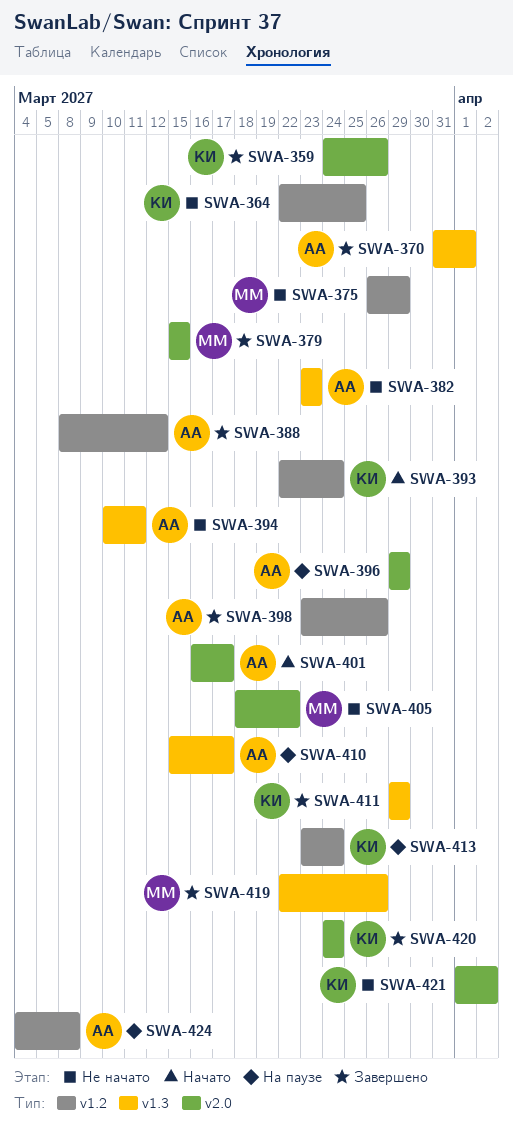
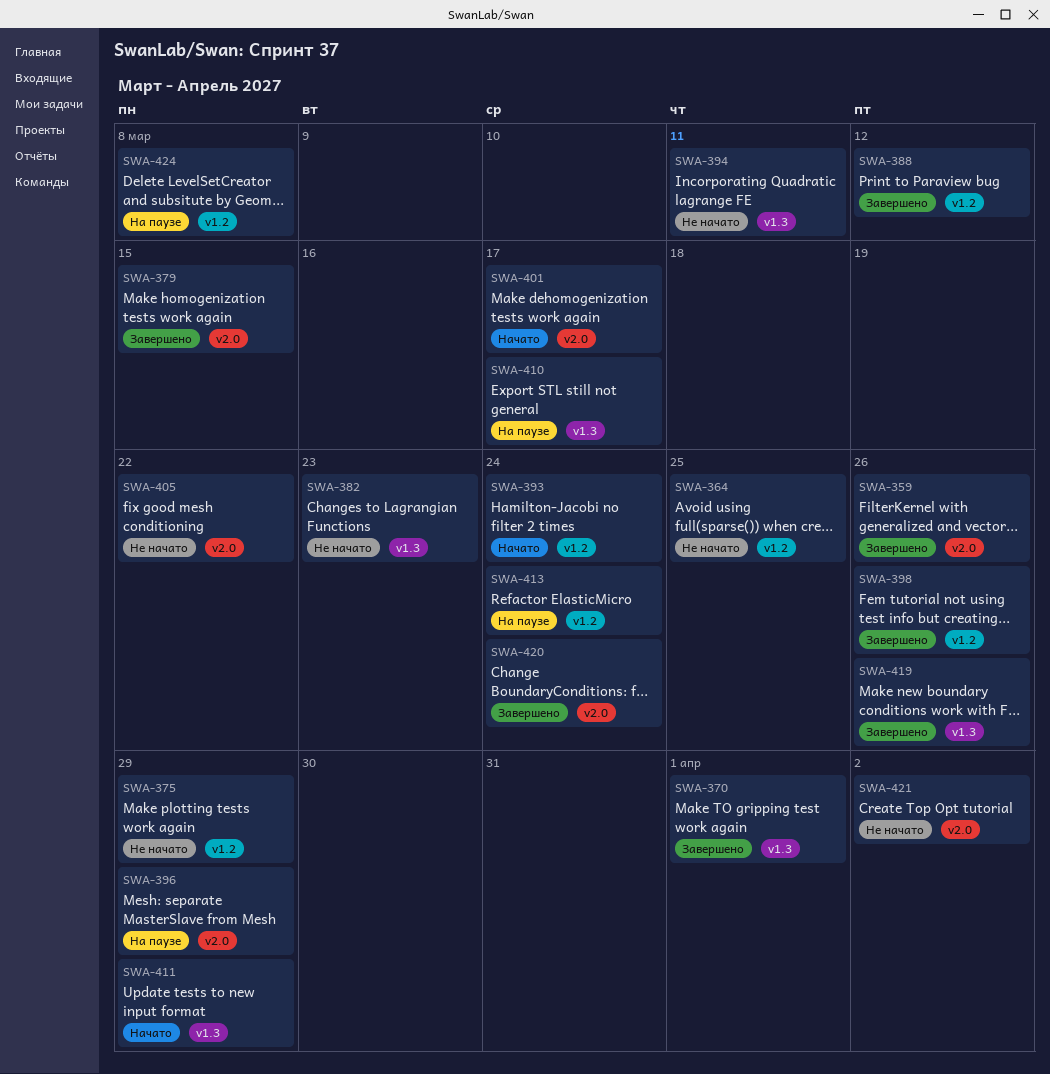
SWA-411, status: Завершено -> Начато

